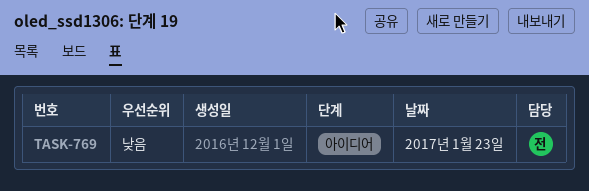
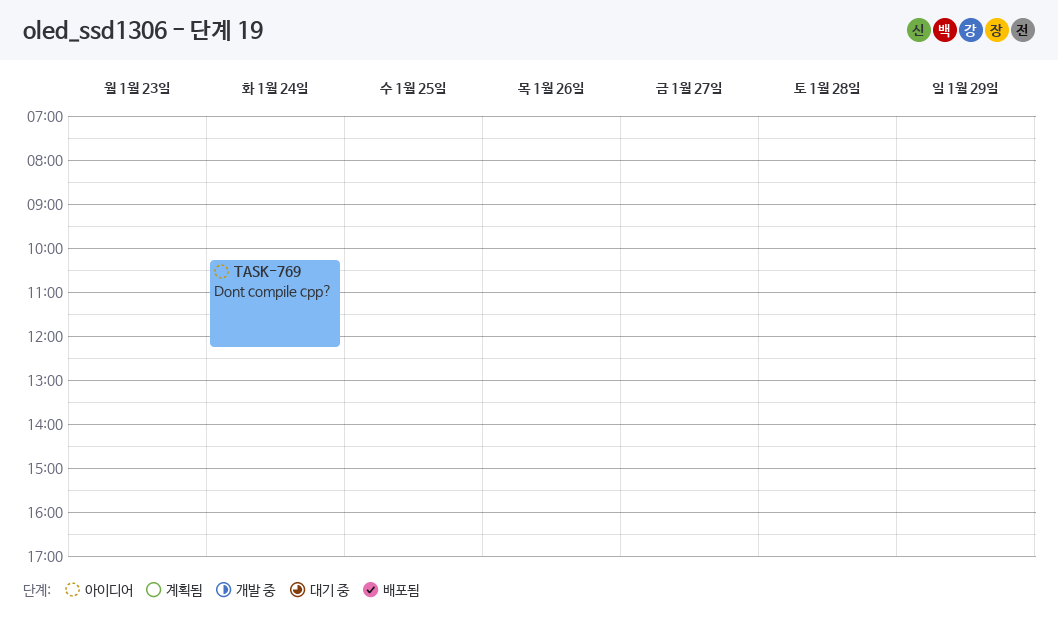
TASK-769, day: Jan 23 -> Jan 24

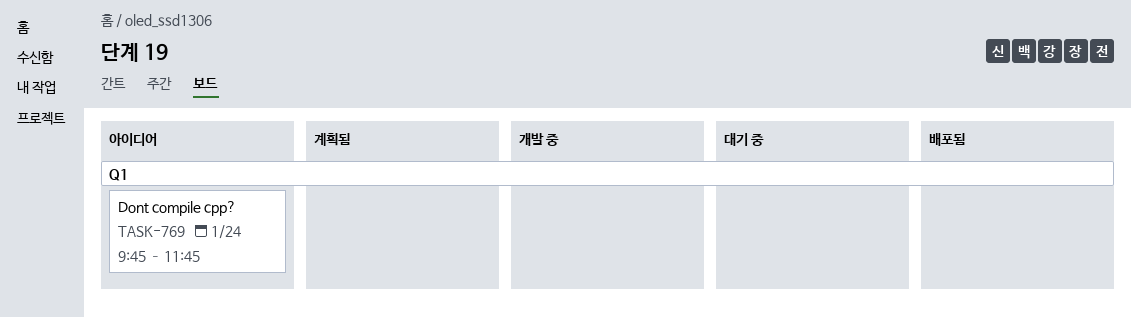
TASK-769, begins: 10:15 -> 09:45
TASK-769, ends: 12:15 -> 11:45

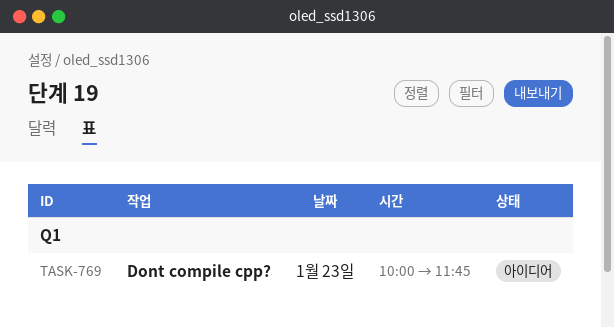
TASK-769, day: Jan 24 -> Jan 23
TASK-769, begins: 09:45 -> 10:00

